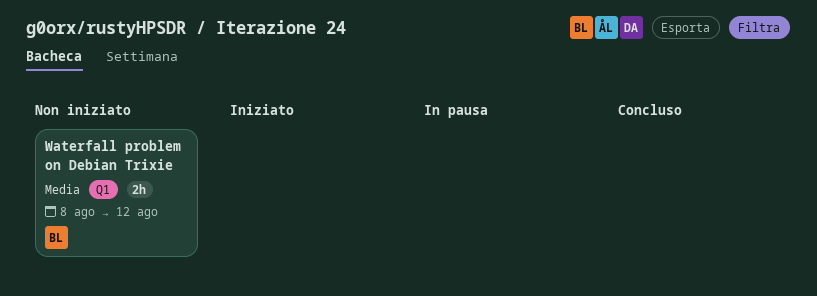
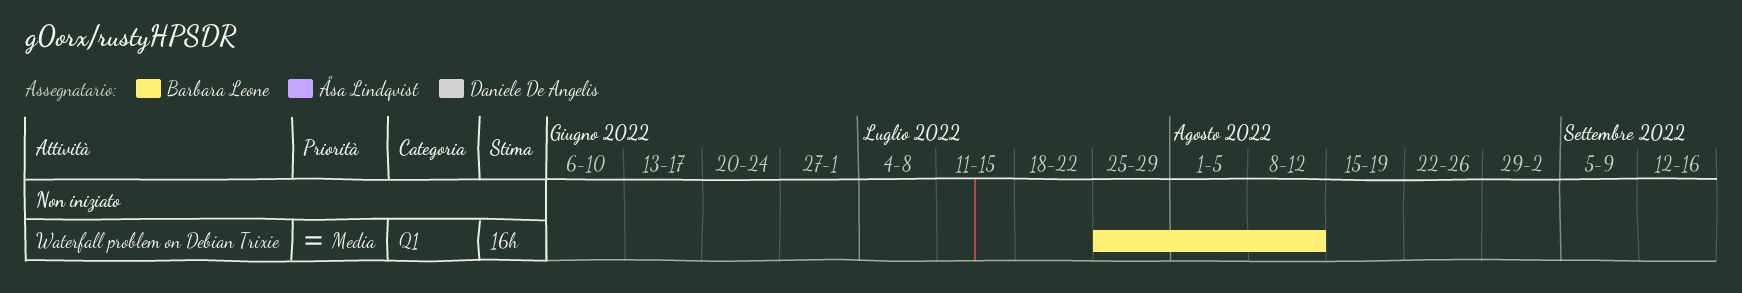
Waterfall problem on Debian Trixie, estimate: 2h -> 16h
Waterfall problem on Debian Trixie, start: Aug 8 -> Jul 25

